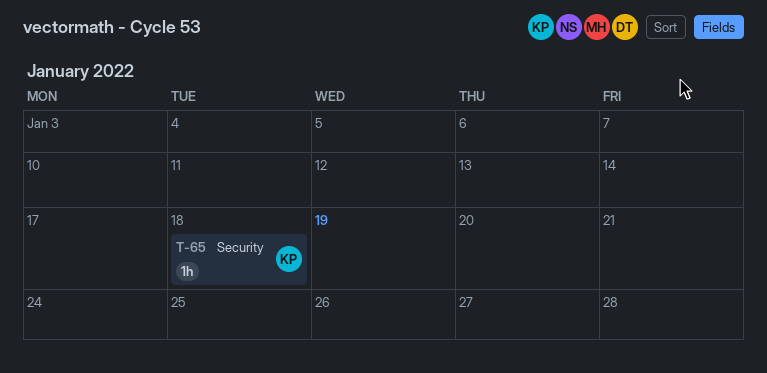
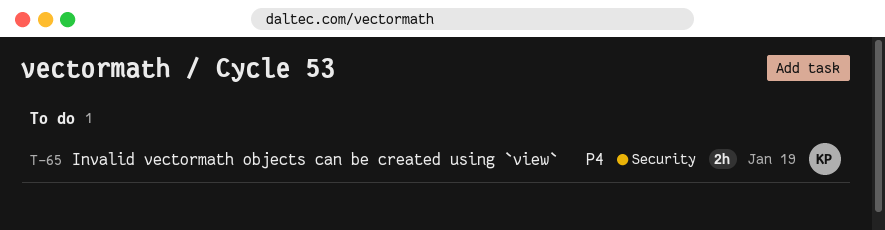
T-65, estimate: 1h -> 2h
T-65, due: Jan 18 -> Jan 19

